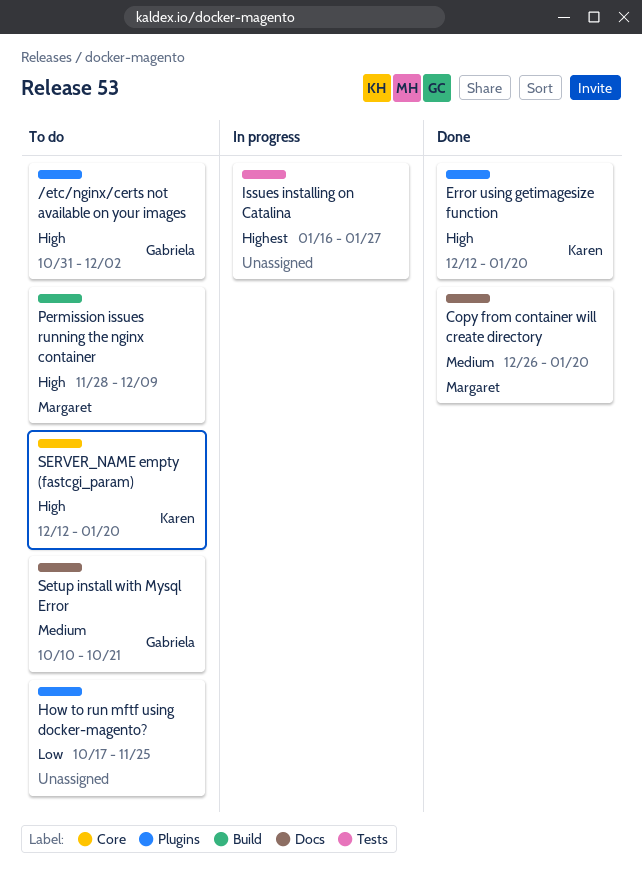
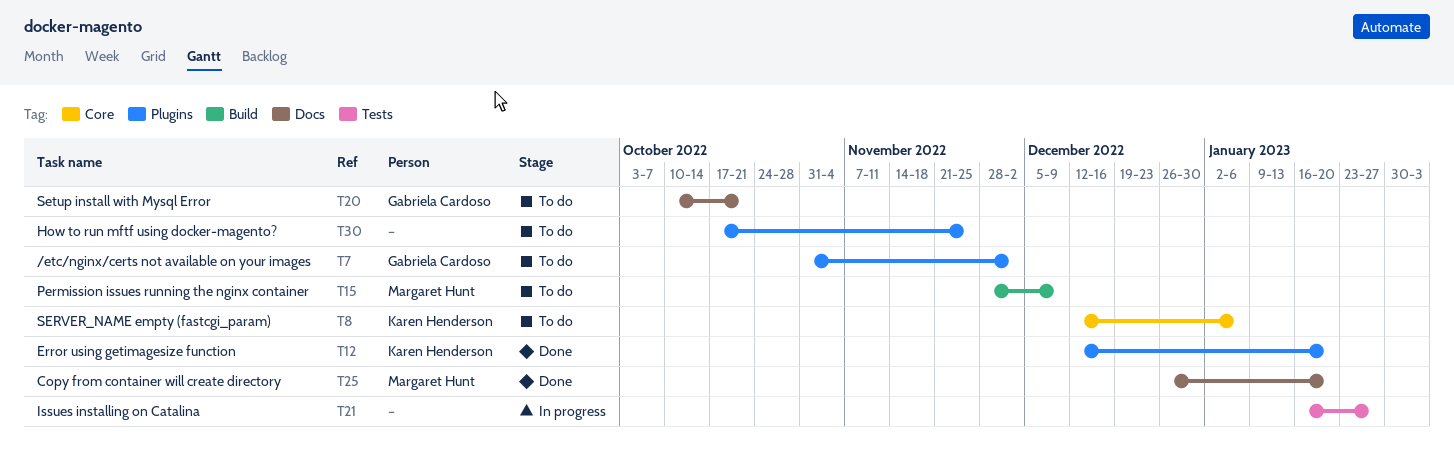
SERVER_NAME empty (fastcgi_param), due: Jan 20 -> Jan 6

